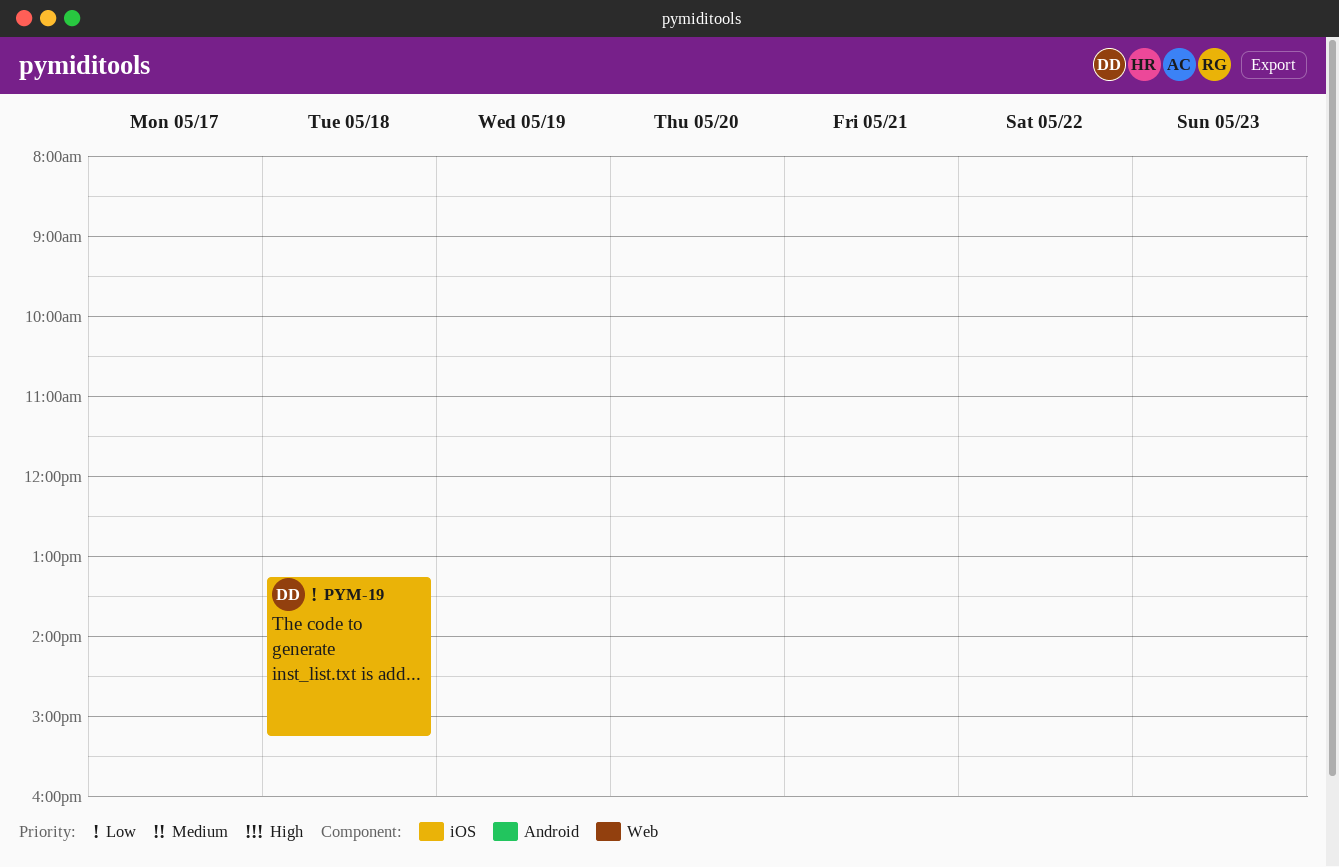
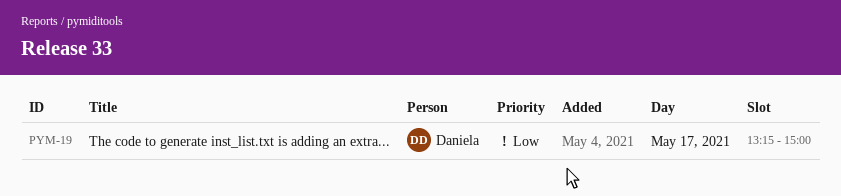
PYM-19, day: May 18 -> May 17
PYM-19, ends: 15:15 -> 15:00

